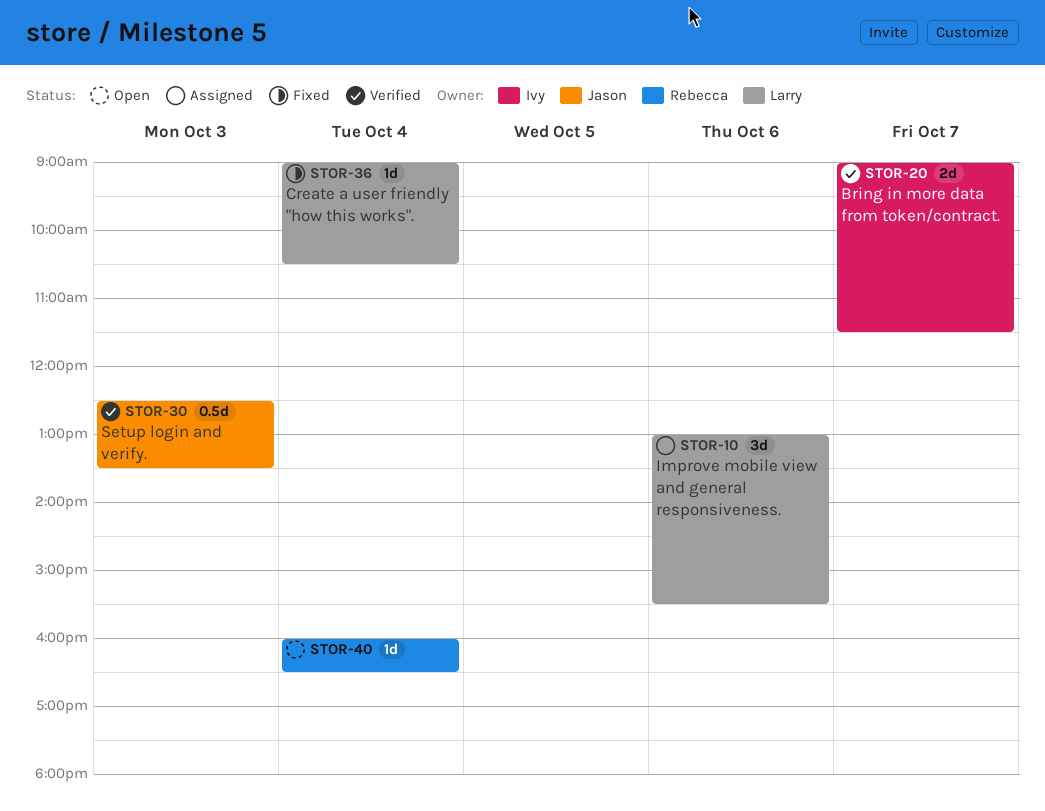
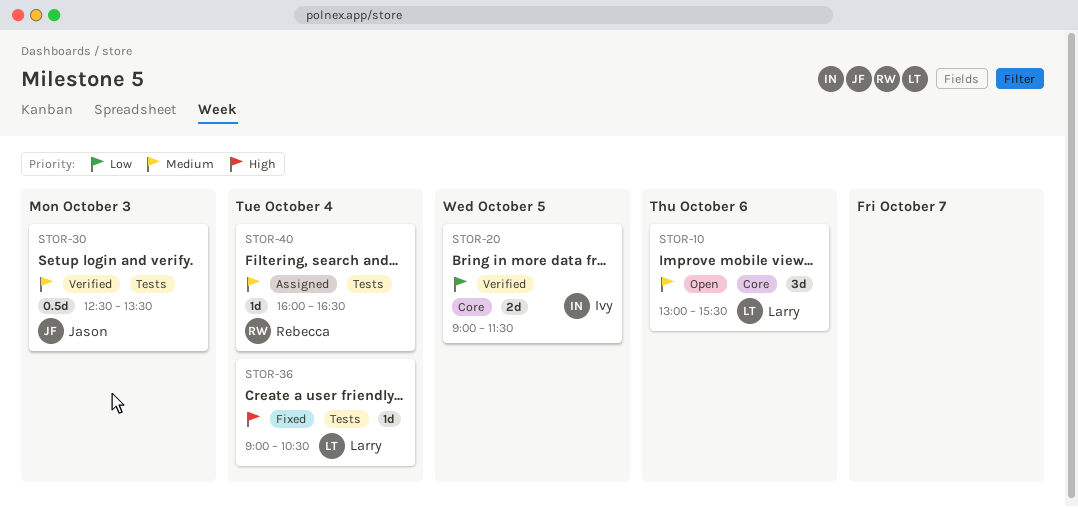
STOR-10, status: Assigned -> Open
STOR-20, day: Oct 7 -> Oct 5
STOR-40, status: Open -> Assigned

